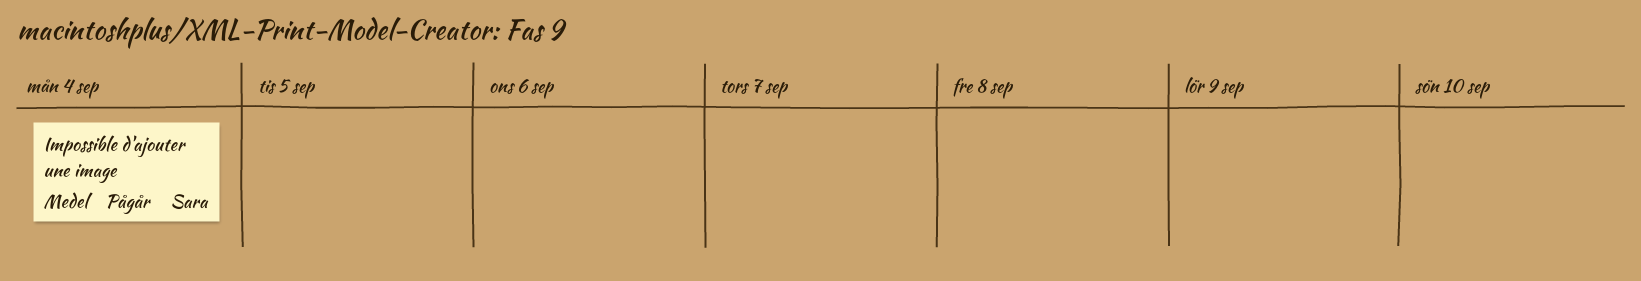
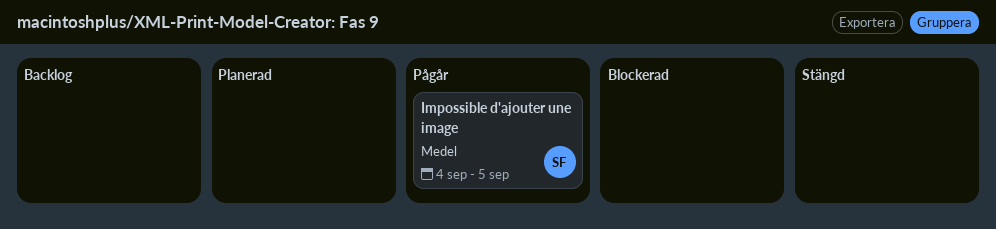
Impossible d'ajouter une image, due: Sep 4 -> Sep 5

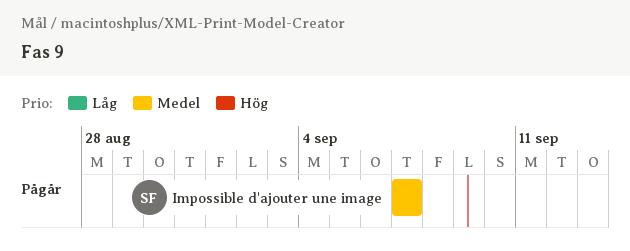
Impossible d'ajouter une image, start: Sep 4 -> Sep 7
Impossible d'ajouter une image, due: Sep 5 -> Sep 7

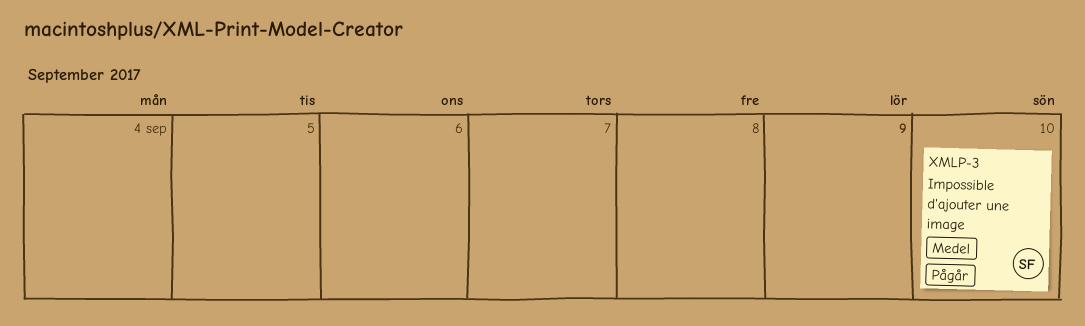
Impossible d'ajouter une image, due: Sep 7 -> Sep 10

